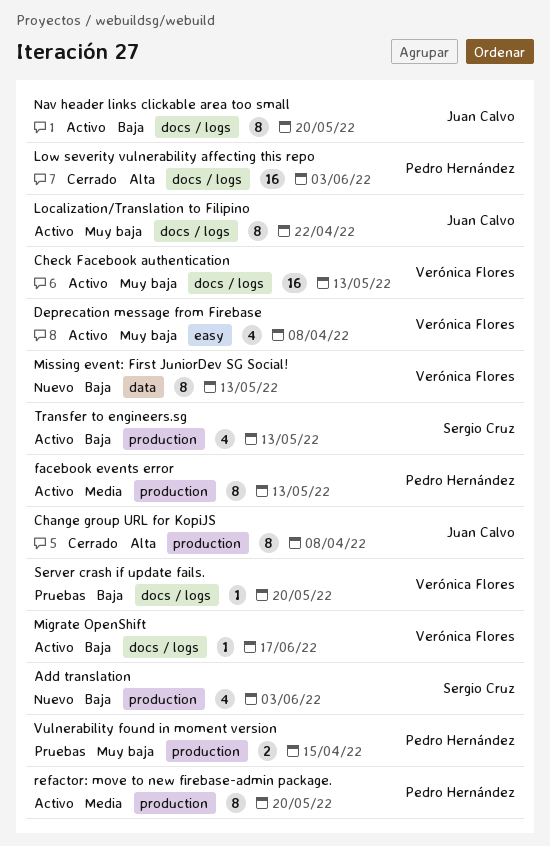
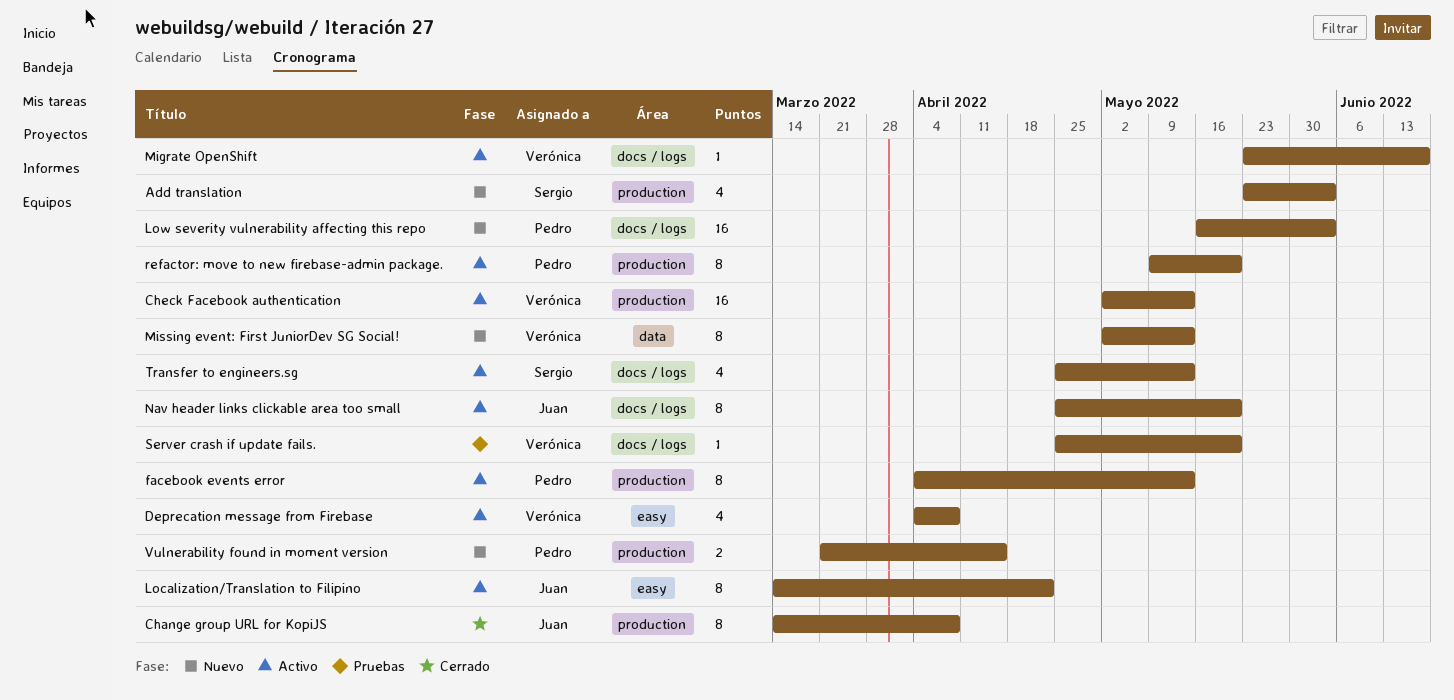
Check Facebook authentication, label: docs / logs -> production
Localization/Translation to Filipino, label: docs / logs -> easy
Low severity vulnerability affecting this repo, status: Cerrado -> Nuevo
Transfer to engineers.sg, label: production -> docs / logs
Vulnerability found in moment version, status: Pruebas -> Nuevo

